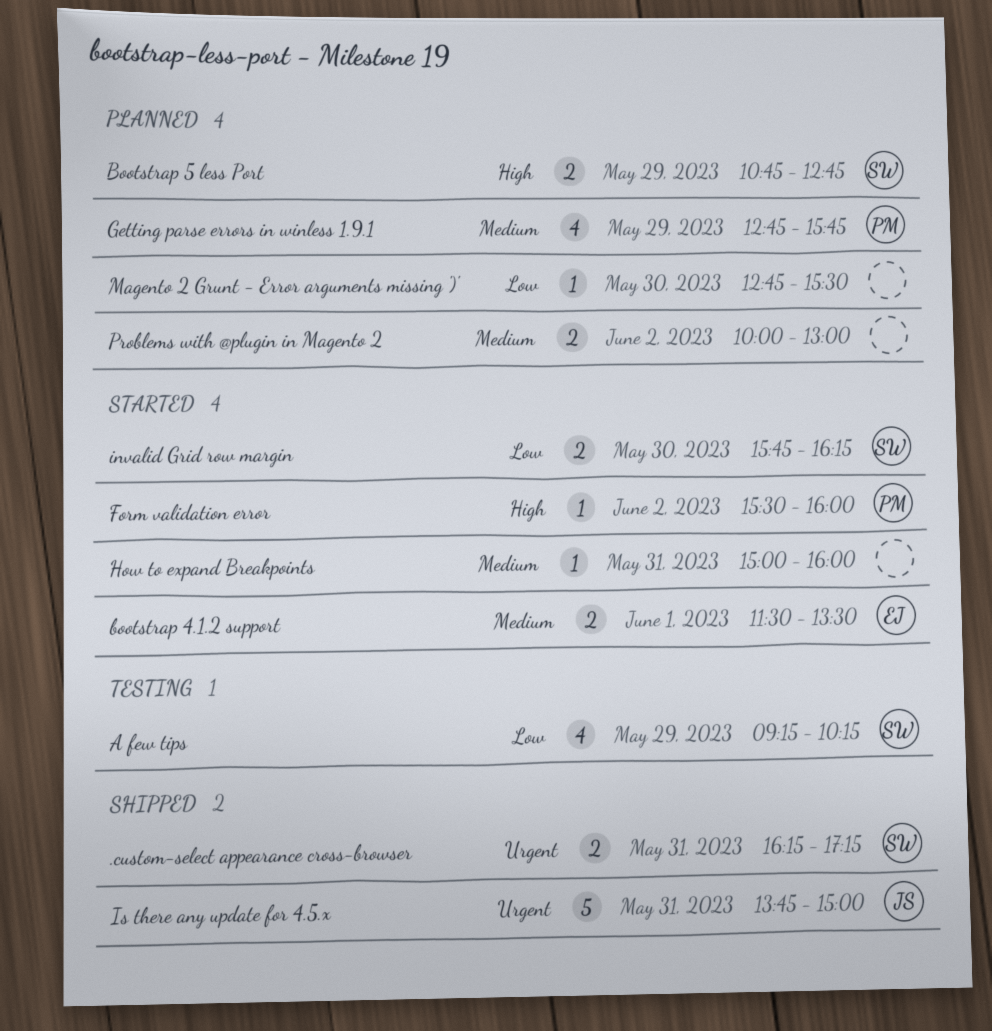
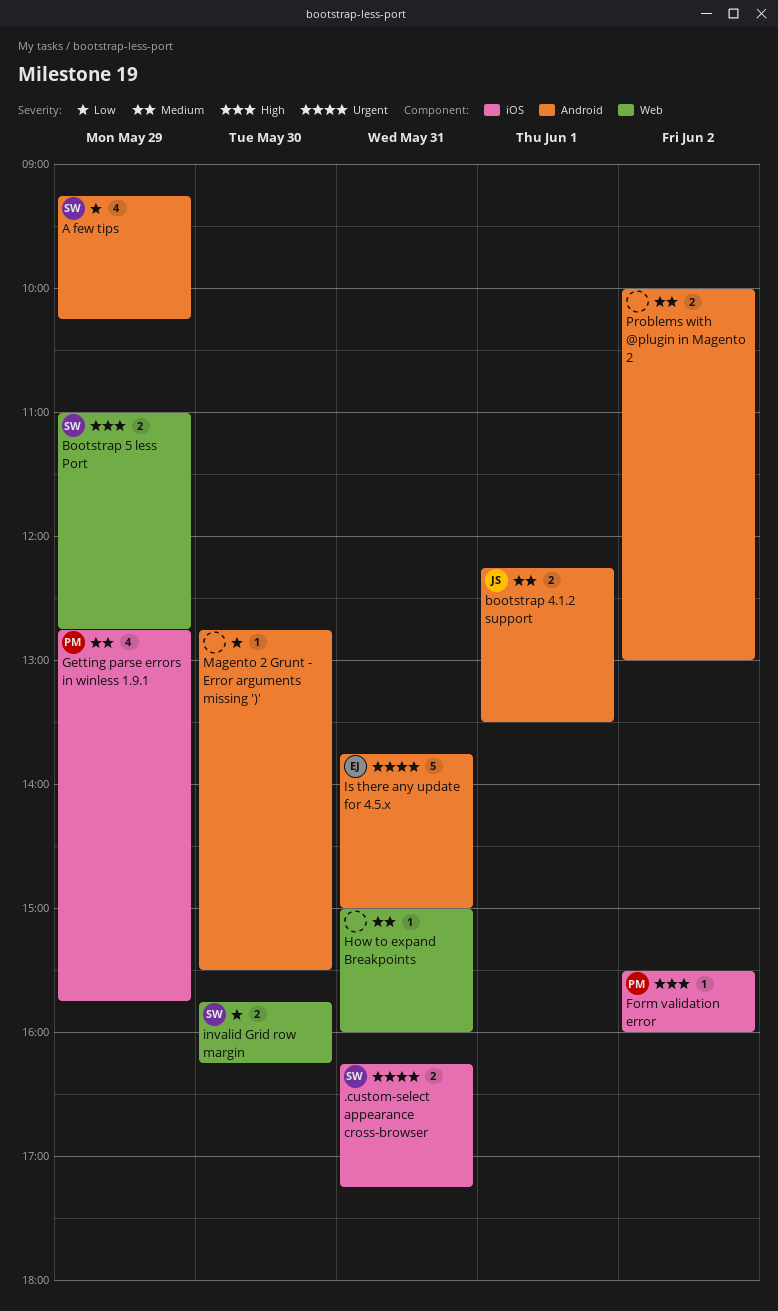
bootstrap 4.1.2 support, owner: EJ -> JS
bootstrap 4.1.2 support, begins: 11:30 -> 12:15
Bootstrap 5 less Port, begins: 10:45 -> 11:00
Is there any update for 4.5.x, owner: JS -> EJ

